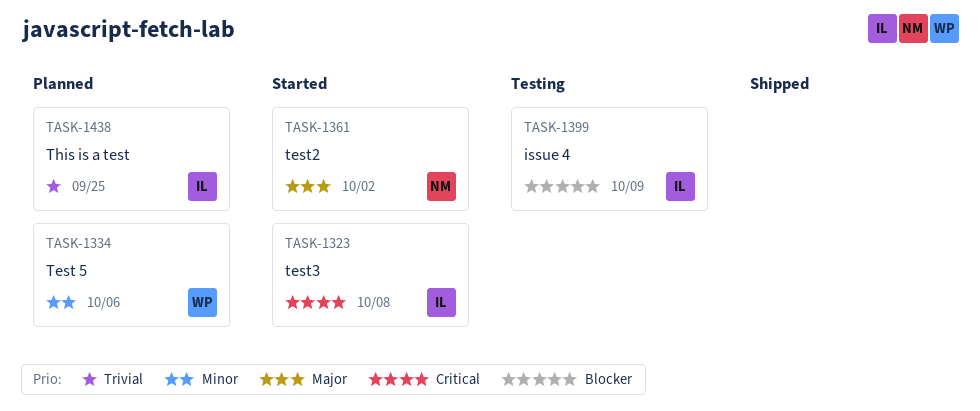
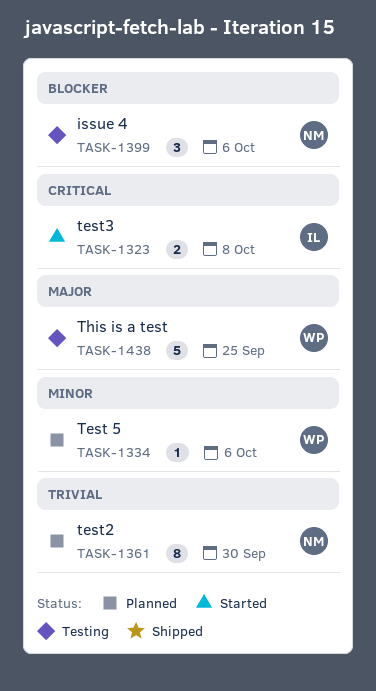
TASK-1361, status: Started -> Planned
TASK-1361, priority: Major -> Trivial
TASK-1361, due: Oct 2 -> Sep 30
TASK-1399, owner: IL -> NM
TASK-1399, due: Oct 9 -> Oct 6
TASK-1438, status: Planned -> Testing
TASK-1438, owner: IL -> WP
TASK-1438, priority: Trivial -> Major

